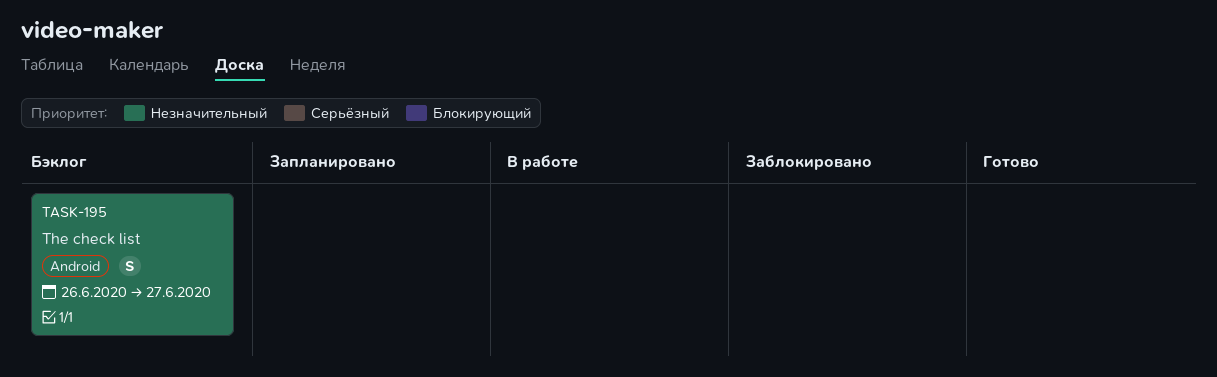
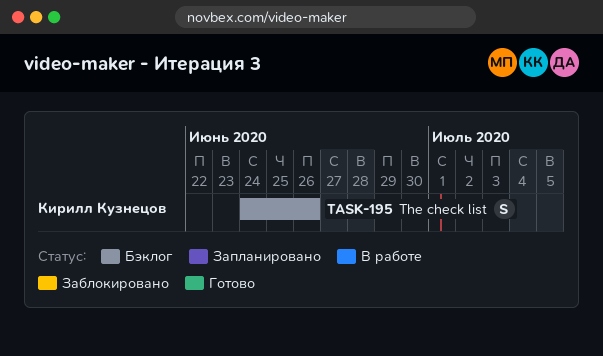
TASK-195, start: Jun 26 -> Jun 24
TASK-195, due: Jun 27 -> Jun 26

